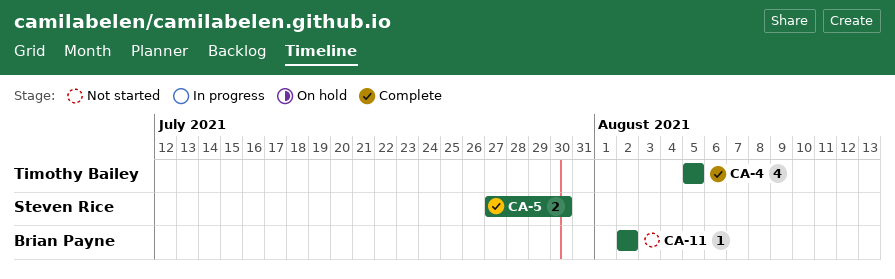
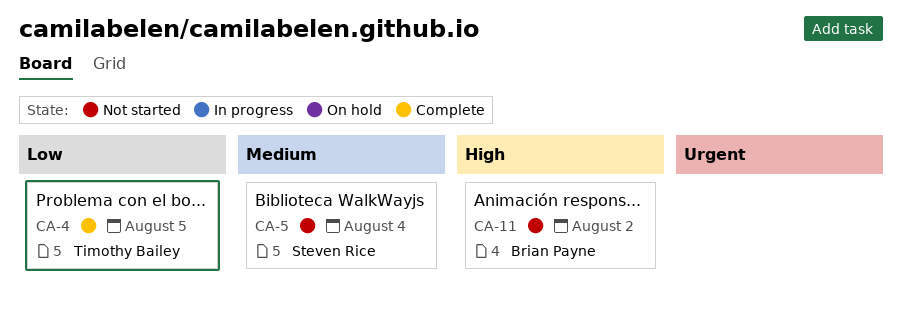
CA-5, status: Complete -> Not started
CA-5, due: Jul 30 -> Aug 4

